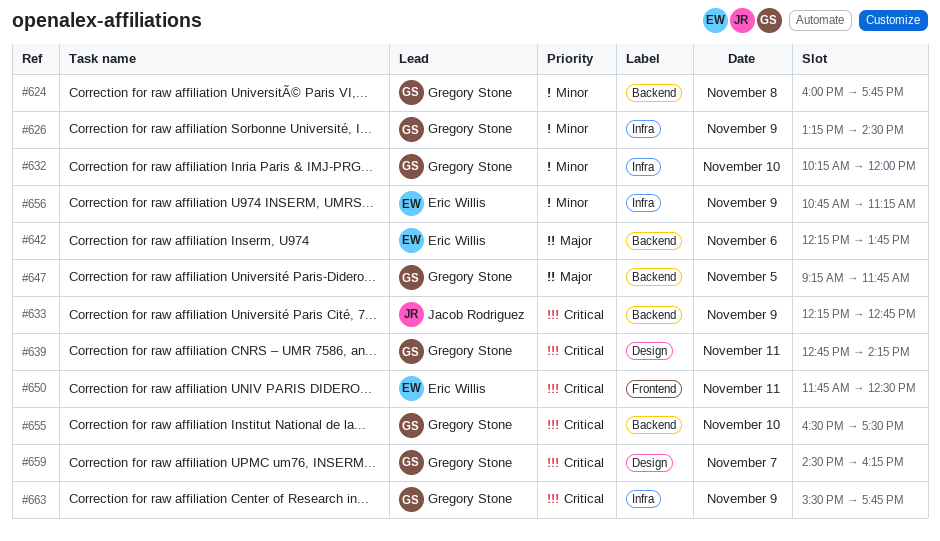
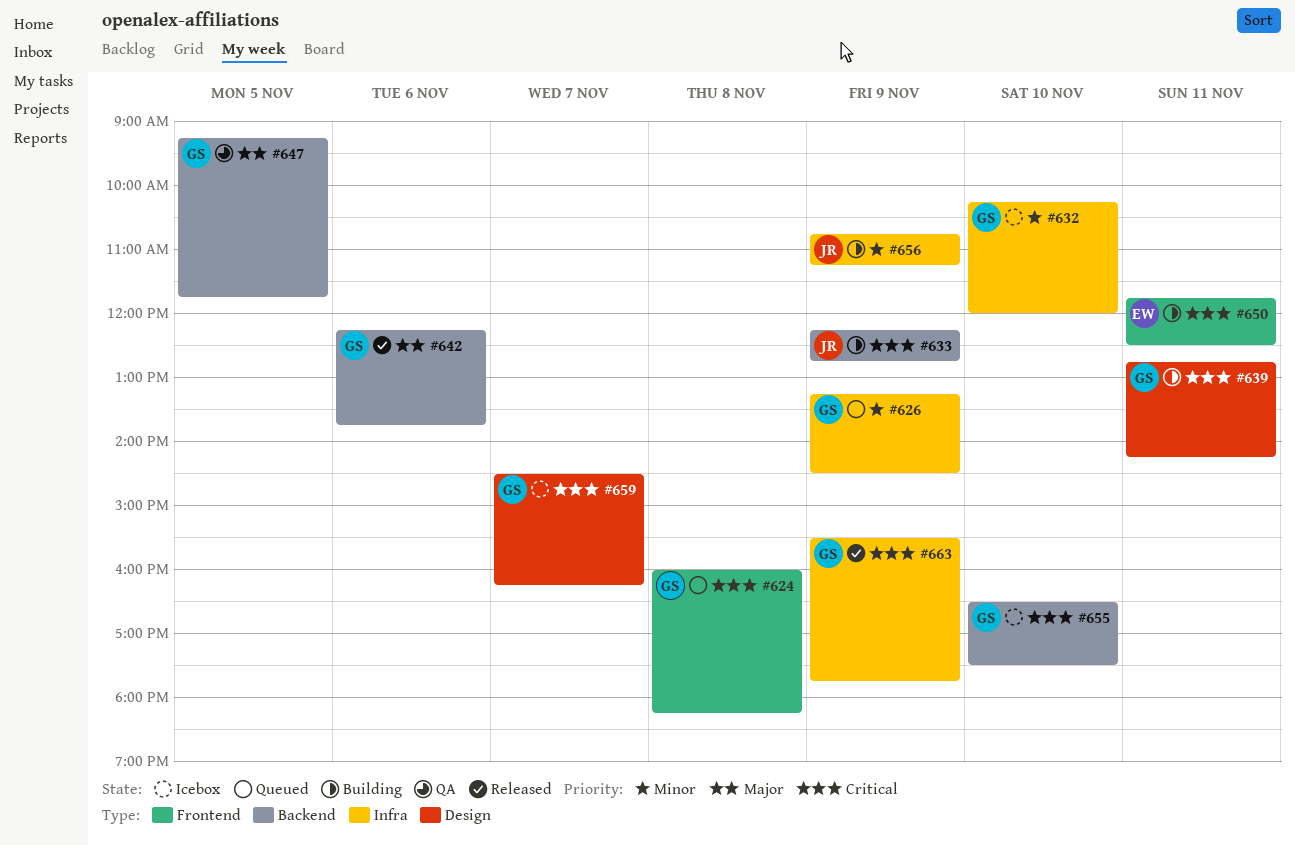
#624, priority: Minor -> Critical
#624, label: Backend -> Frontend
#624, ends: 17:45 -> 18:15
#642, owner: Eric Willis -> Gregory Stone
#656, owner: Eric Willis -> Jacob Rodriguez

